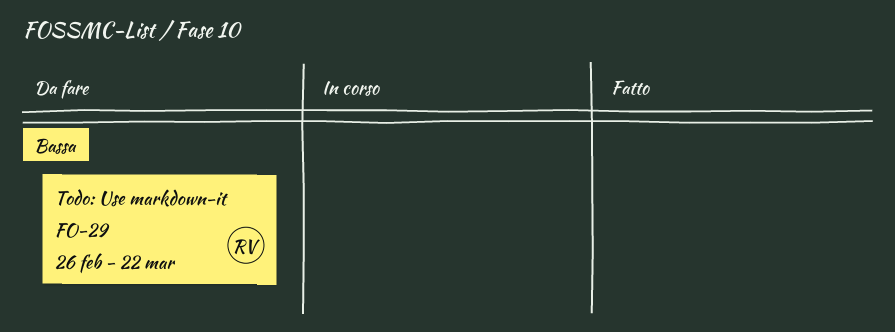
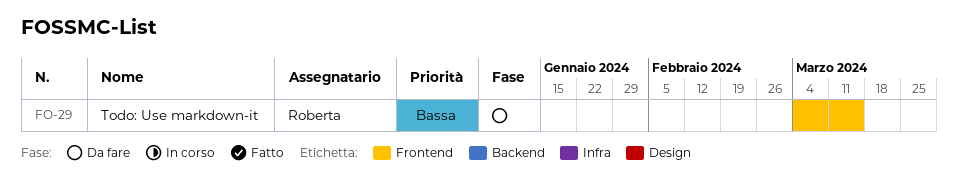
FO-29, start: Feb 26 -> Mar 4
FO-29, due: Mar 22 -> Mar 15

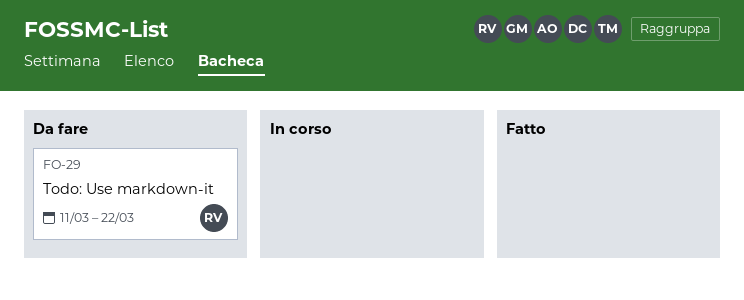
FO-29, start: Mar 4 -> Mar 11
FO-29, due: Mar 15 -> Mar 22

